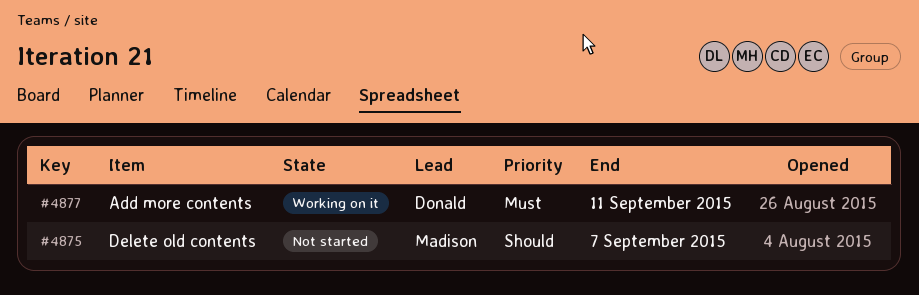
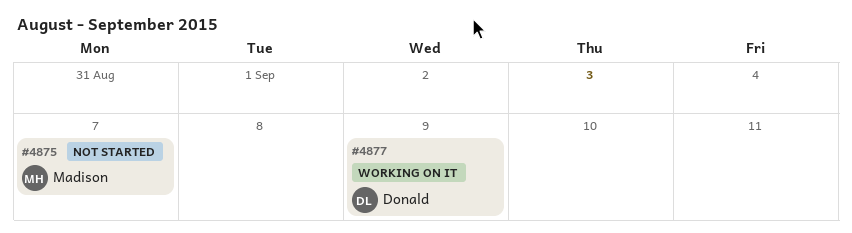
#4877, due: Sep 11 -> Sep 9

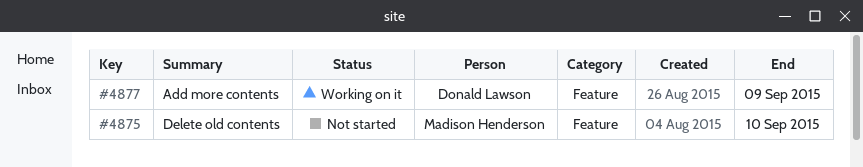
#4875, due: Sep 7 -> Sep 10

